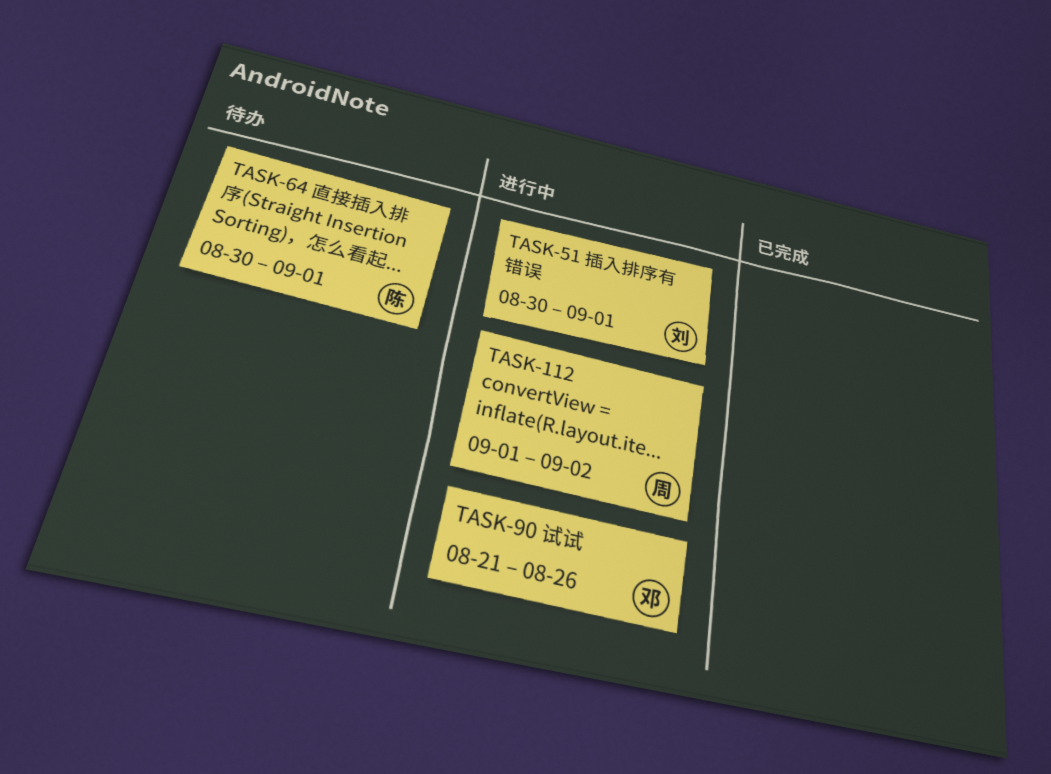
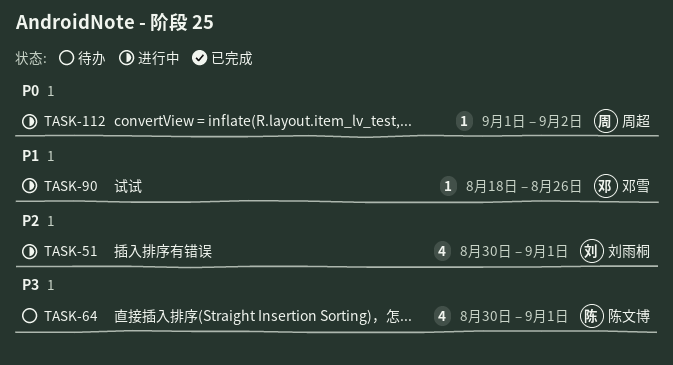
TASK-90, start: Aug 21 -> Aug 18

